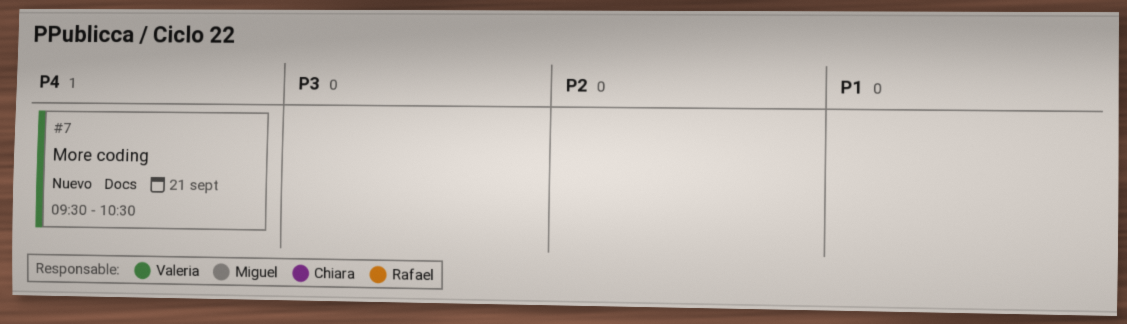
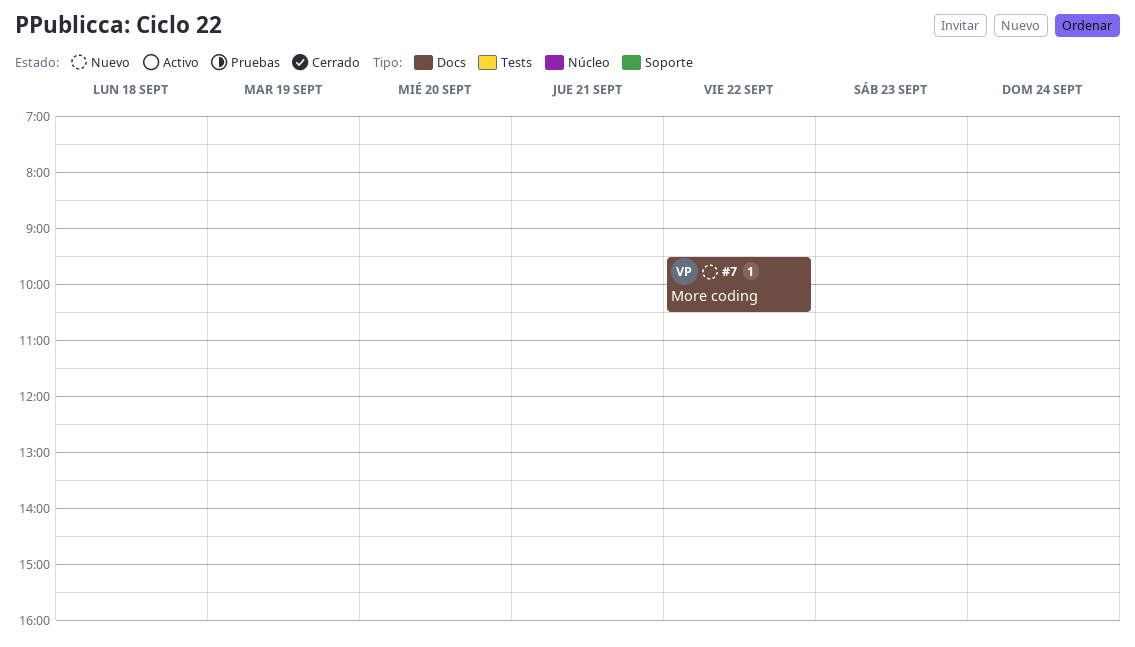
#7, day: Sep 21 -> Sep 22

